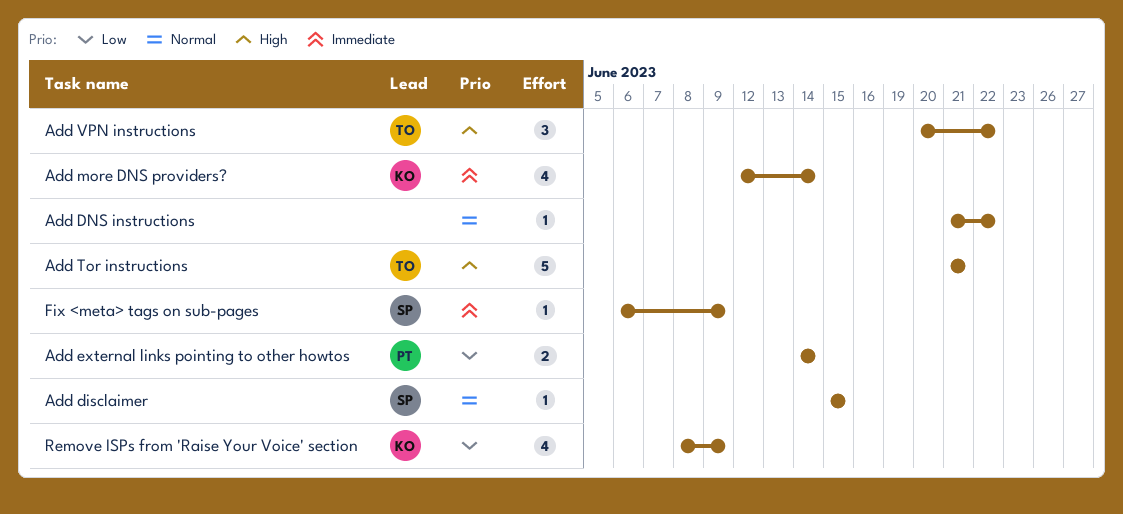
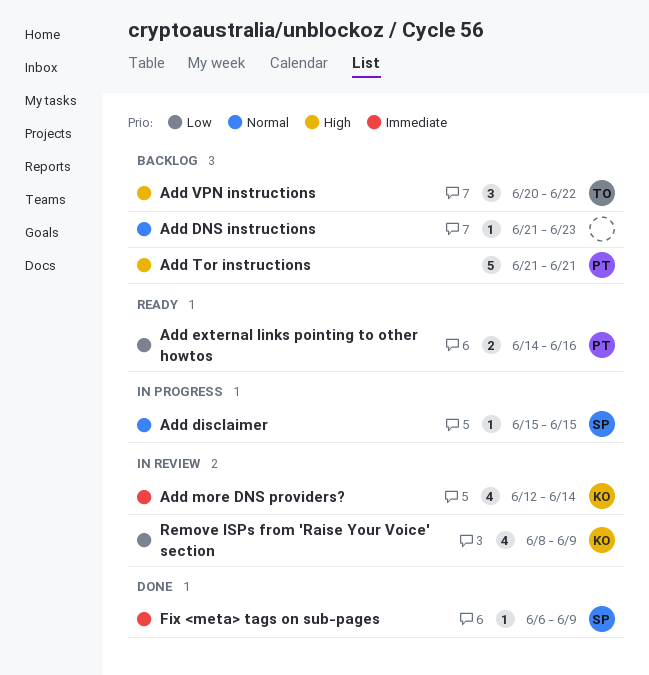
Add DNS instructions, due: Jun 22 -> Jun 23
Add external links pointing to other howtos, due: Jun 14 -> Jun 16
Add Tor instructions, owner: TO -> PT

